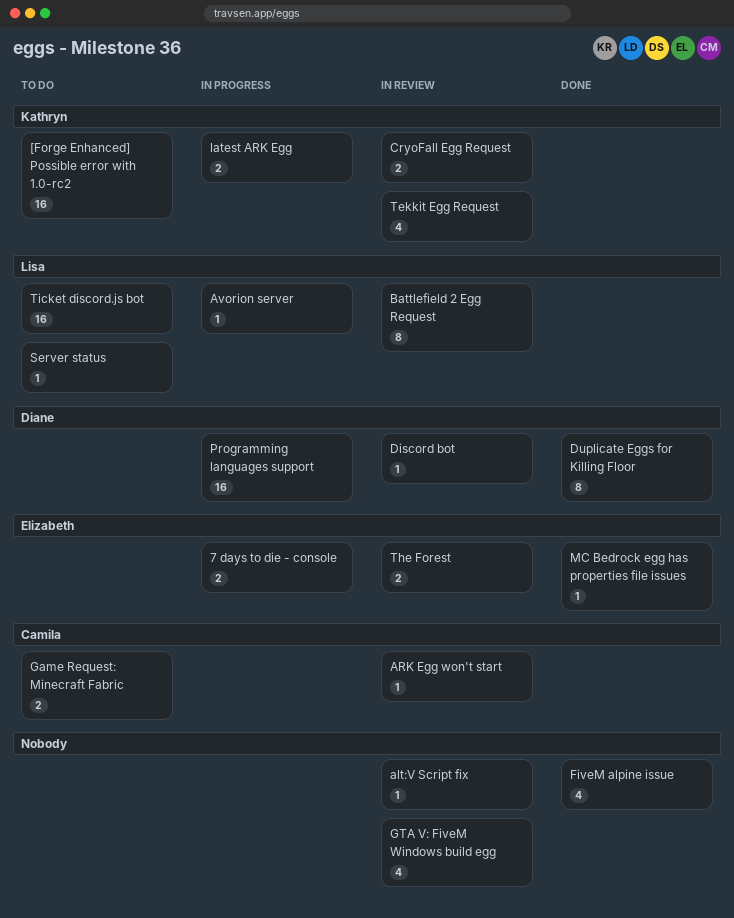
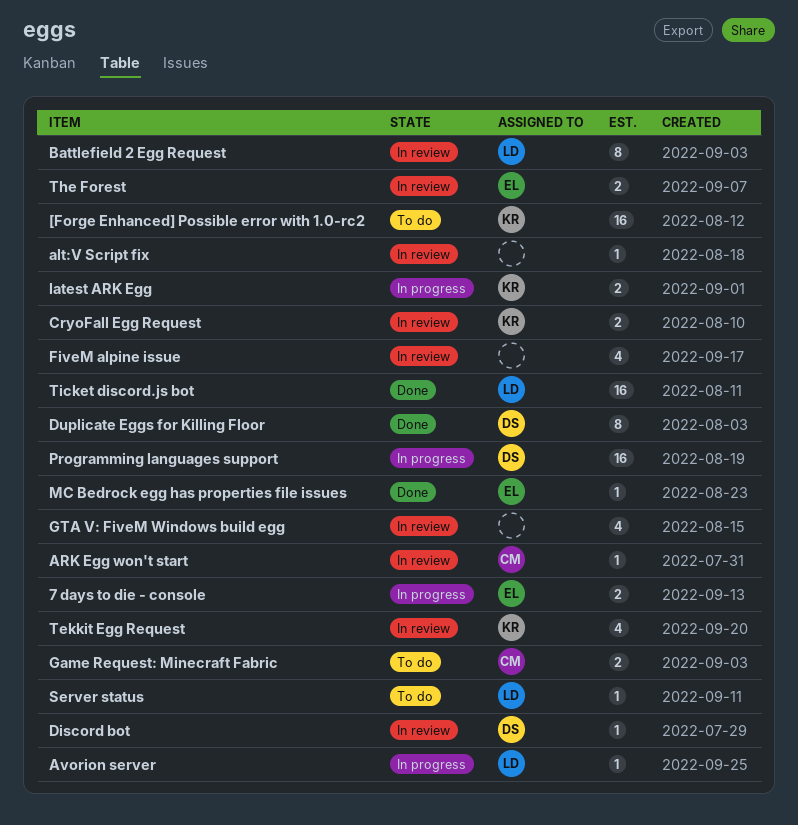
FiveM alpine issue, status: Done -> In review
Ticket discord.js bot, status: To do -> Done

